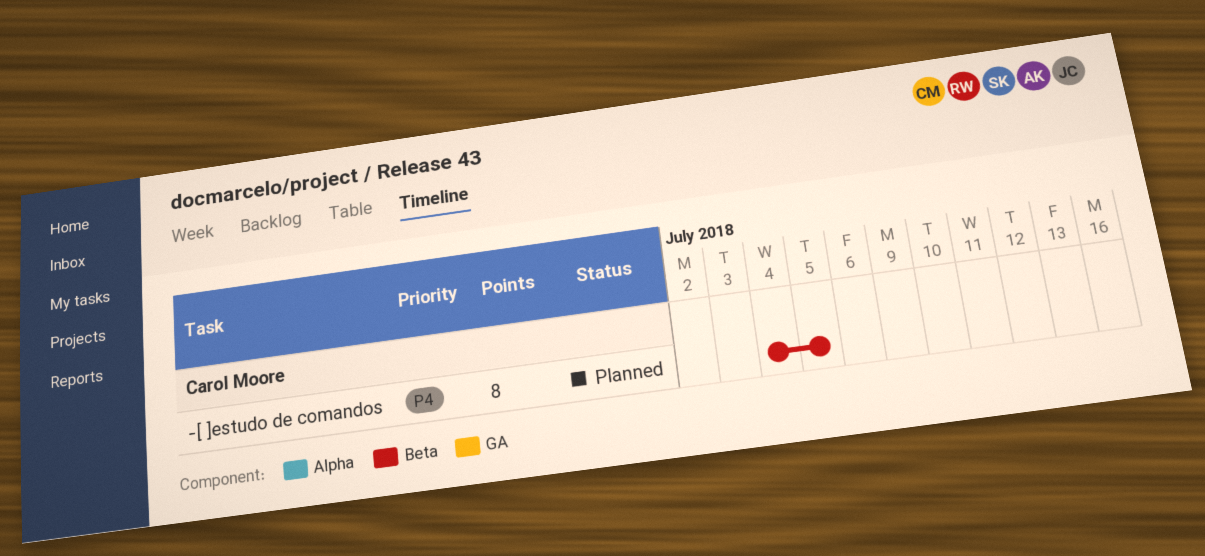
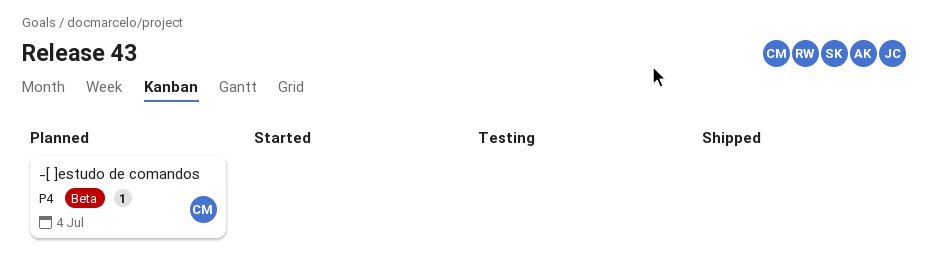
-[ ]estudo de comandos, estimate: 8 -> 1
-[ ]estudo de comandos, due: Jul 5 -> Jul 4

